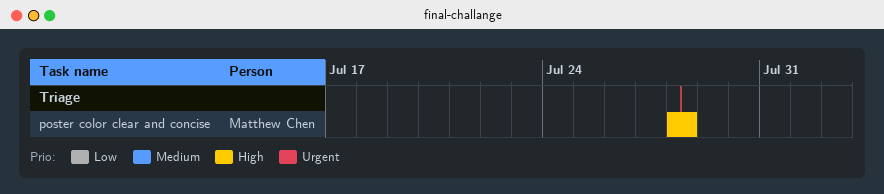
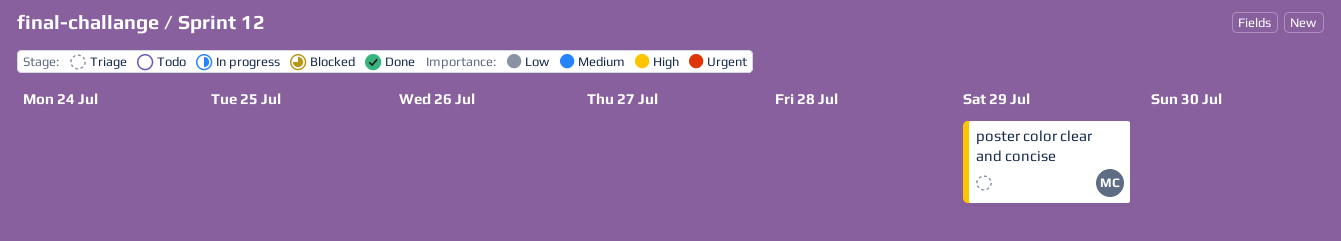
poster color clear and concise, due: Jul 28 -> Jul 29

